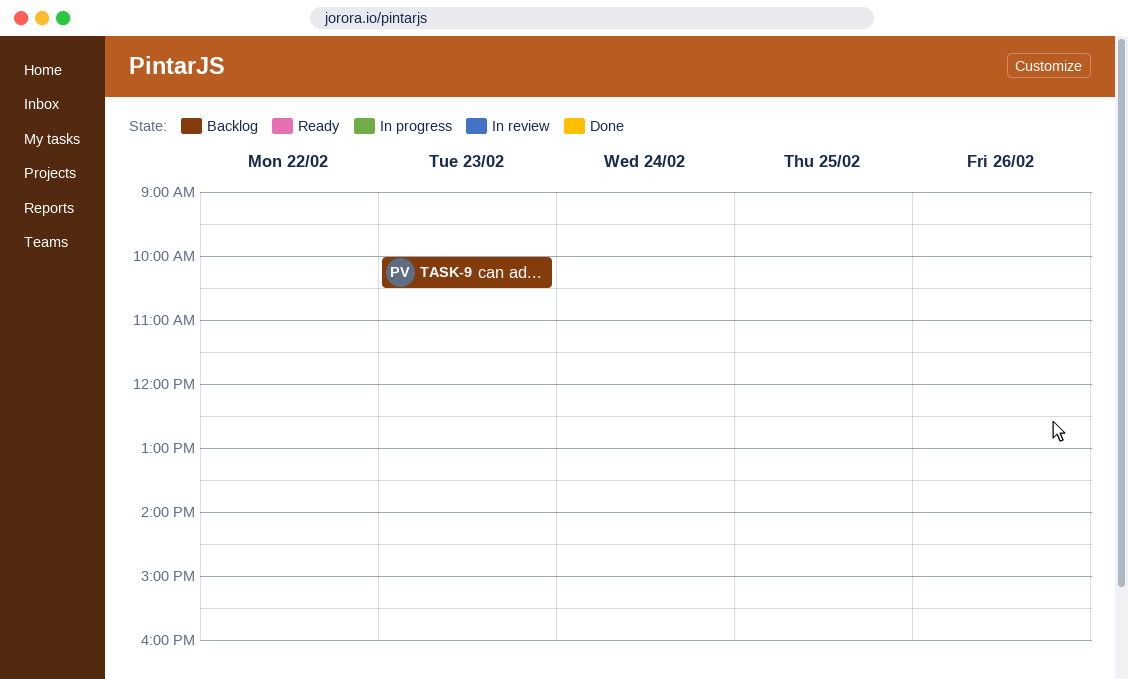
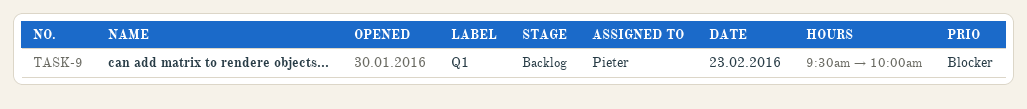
TASK-9, begins: 10:00 -> 09:30
TASK-9, ends: 10:30 -> 10:00

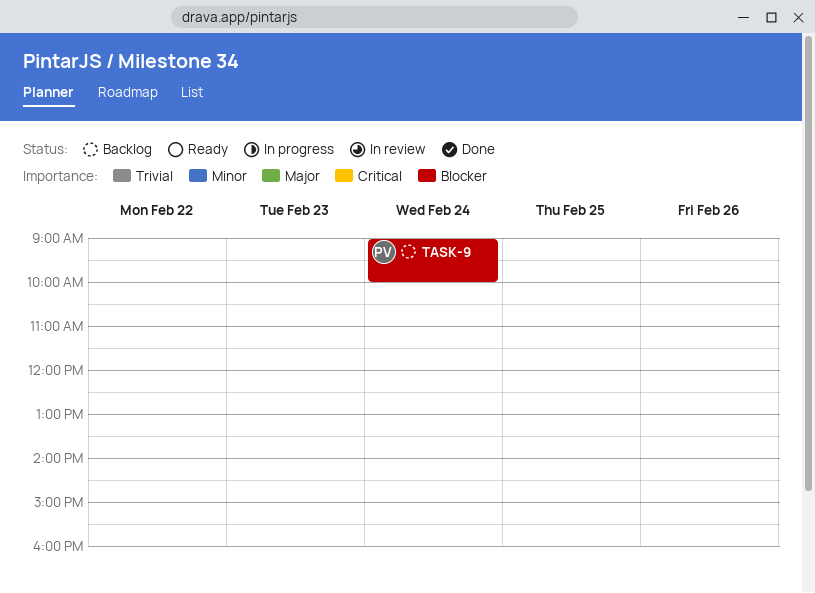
TASK-9, day: Feb 23 -> Feb 24
TASK-9, begins: 09:30 -> 09:00

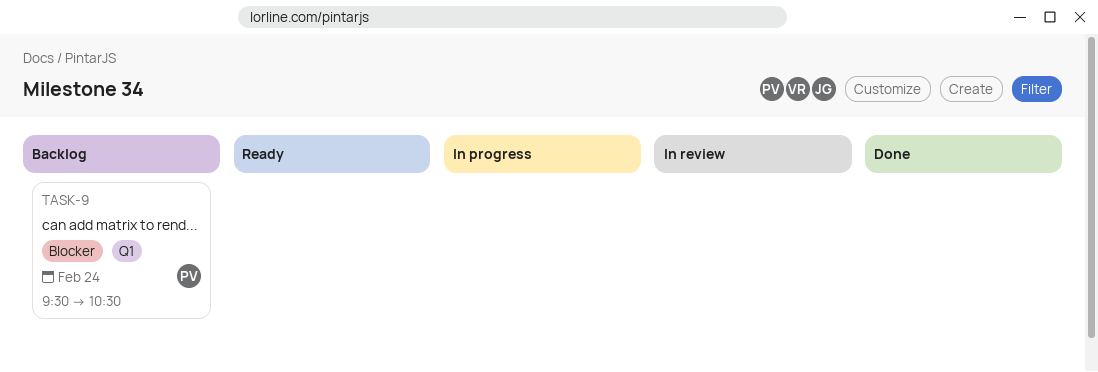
TASK-9, begins: 09:00 -> 09:30
TASK-9, ends: 10:00 -> 10:30

